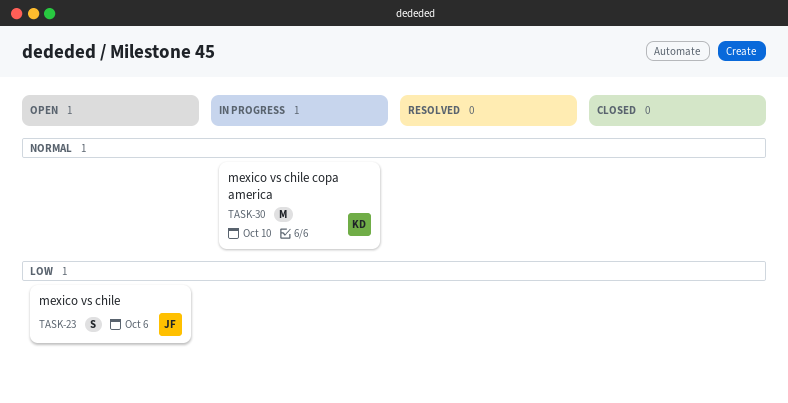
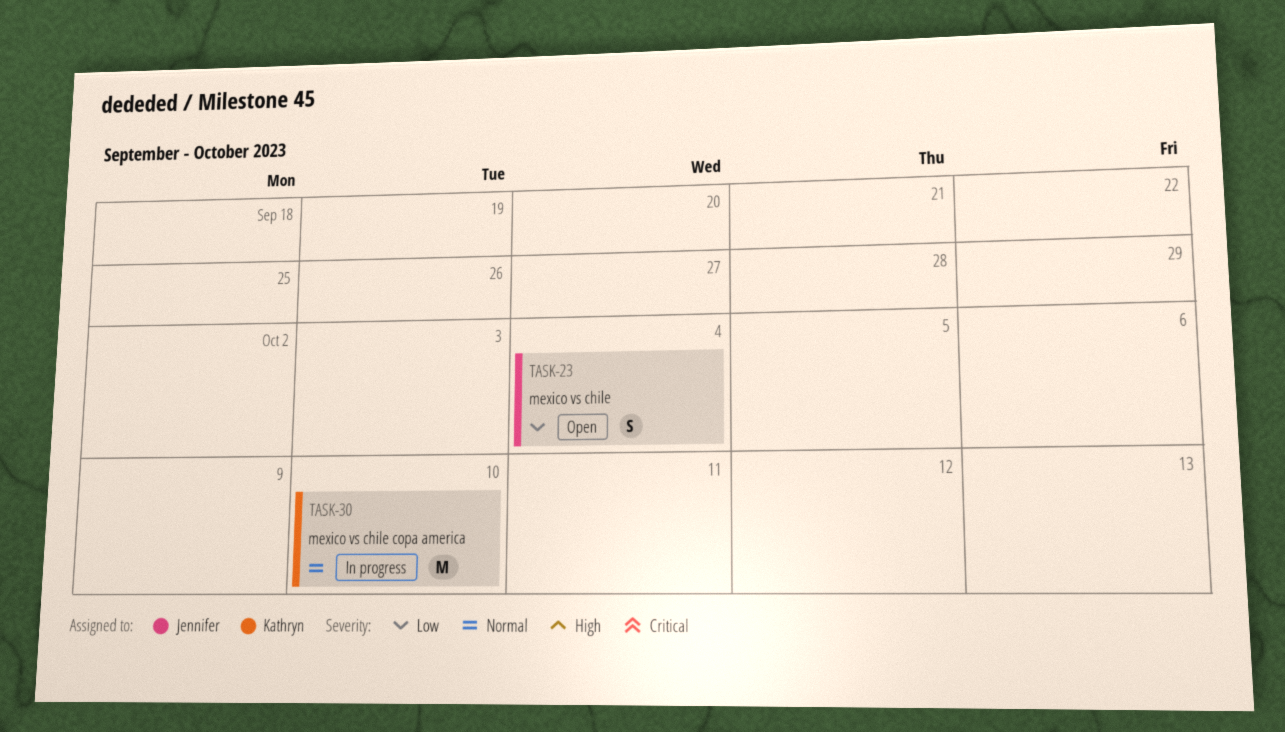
TASK-23, due: Oct 6 -> Oct 4

